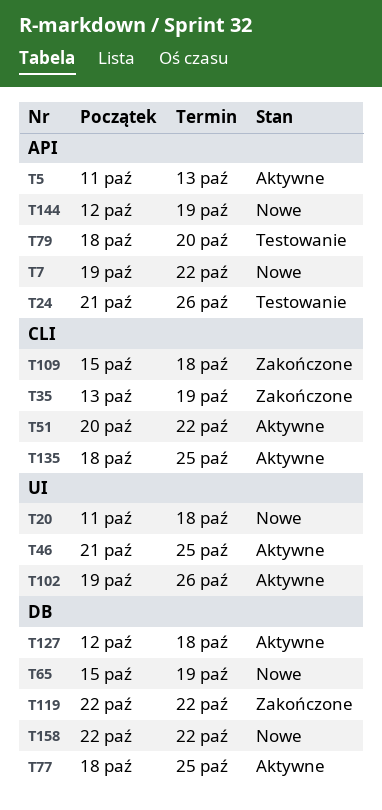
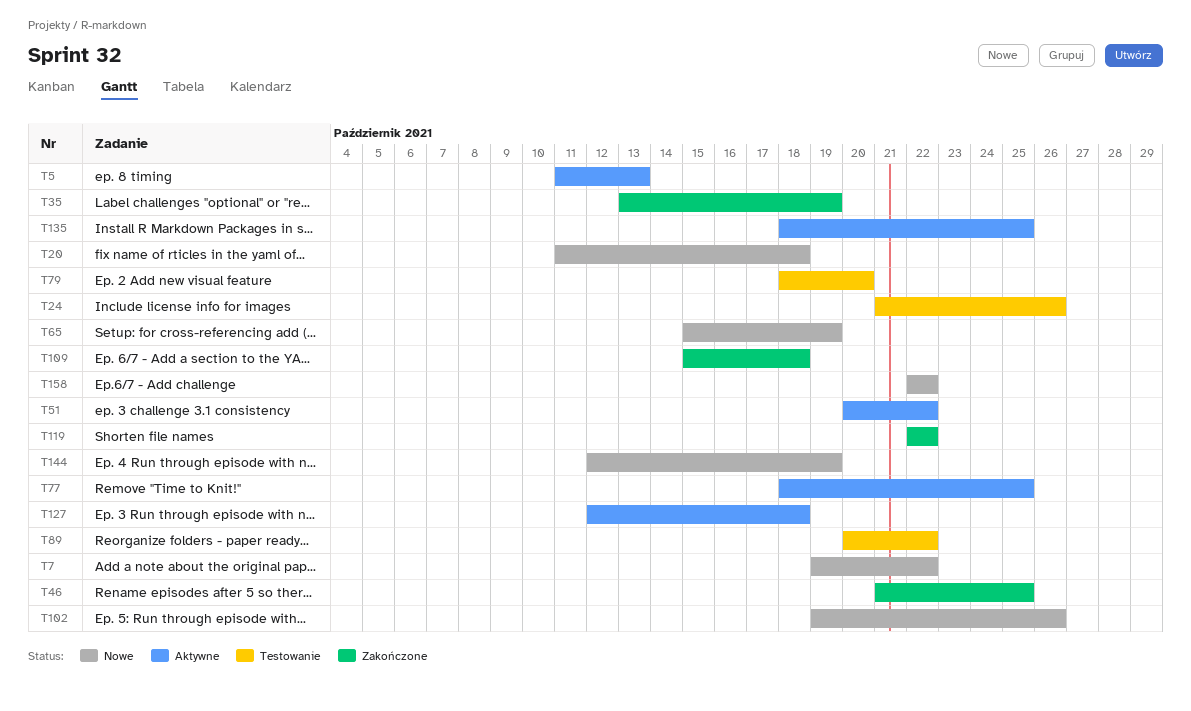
T46, status: Aktywne -> Zakończone
T89: none -> present
T102, status: Aktywne -> Nowe

